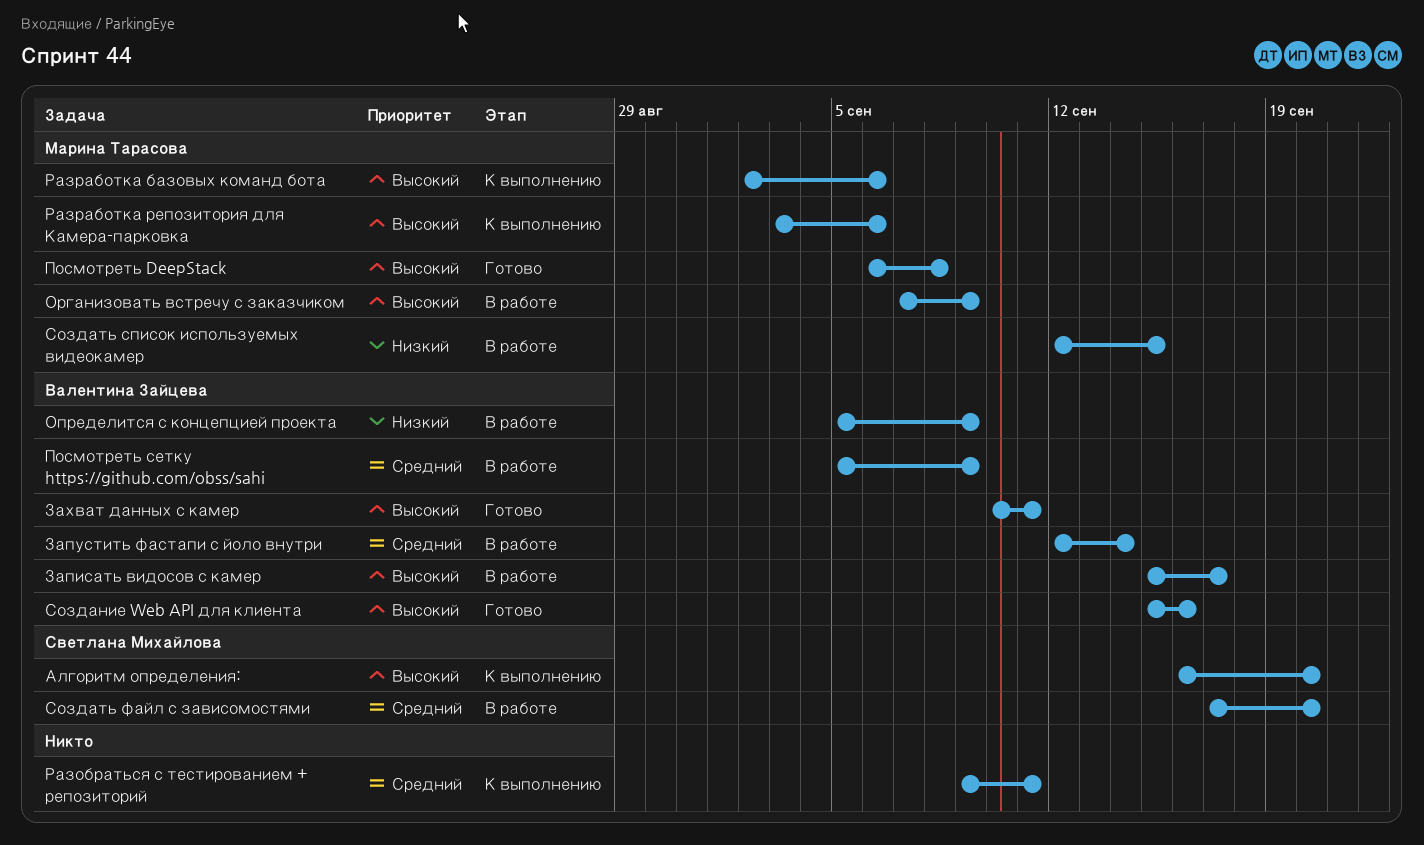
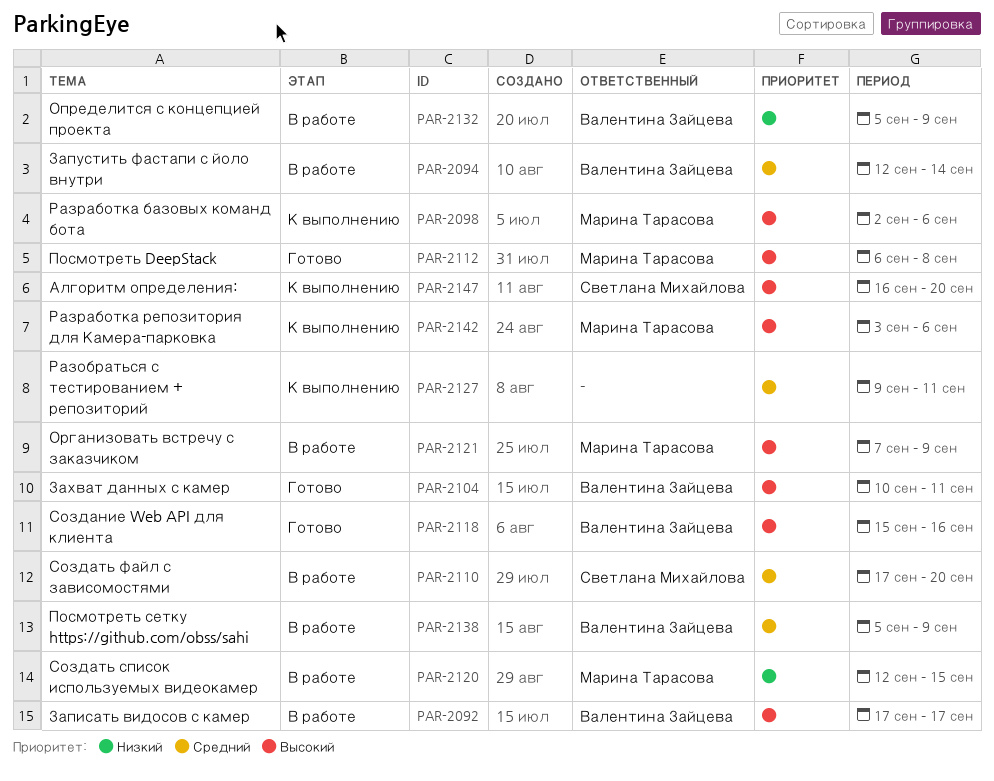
Записать видосов с камер, start: Sep 15 -> Sep 17

